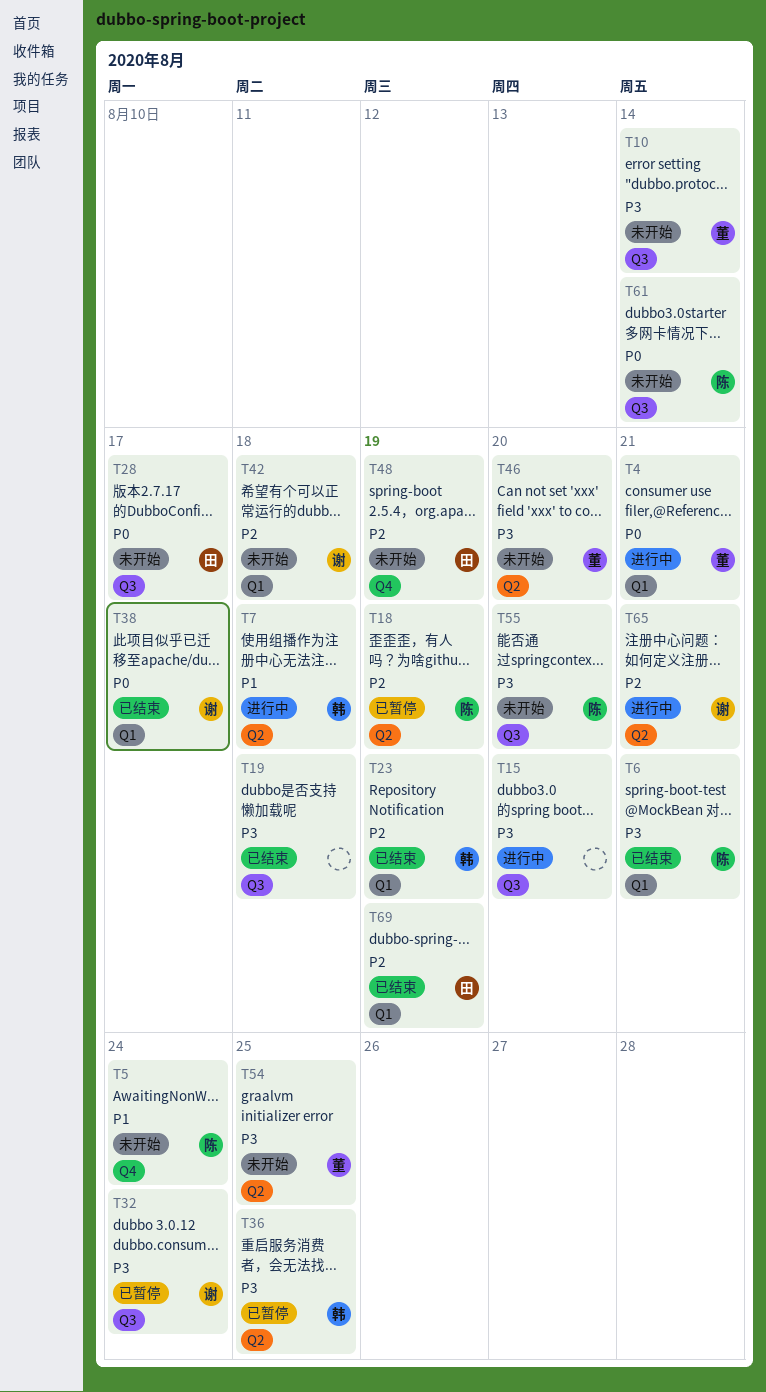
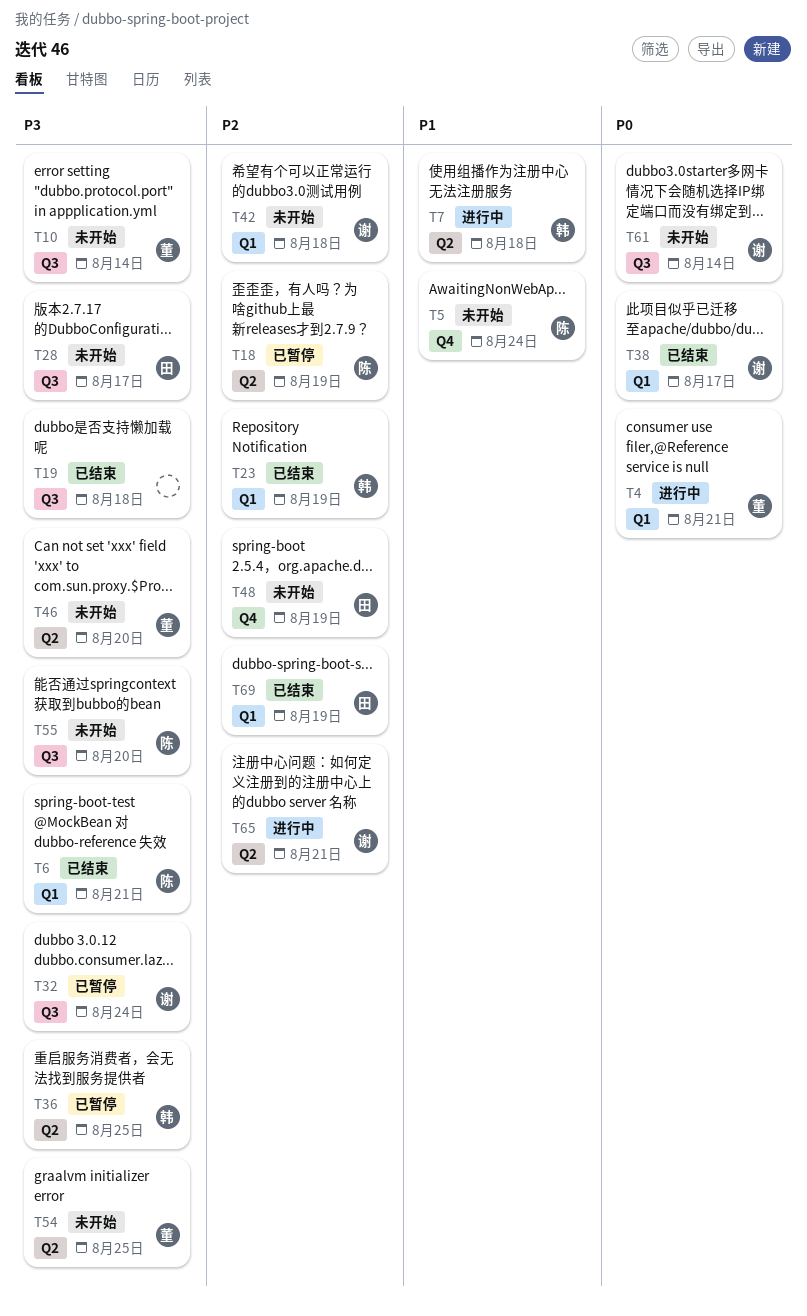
T15: present -> none
T28, priority: P0 -> P3
T61, owner: 陈 -> 谢

